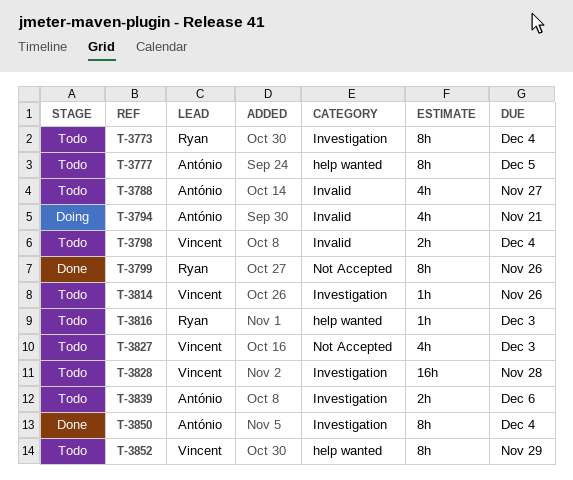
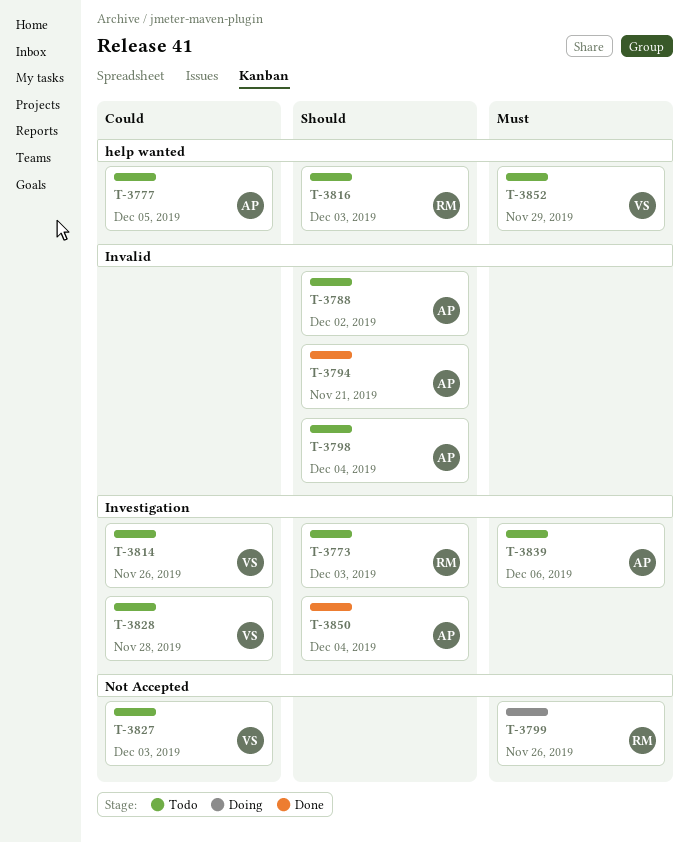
T-3773, due: Dec 4 -> Dec 3
T-3788, due: Nov 27 -> Dec 2
T-3794, status: Doing -> Done
T-3798, owner: Vincent -> António
T-3799, status: Done -> Doing

